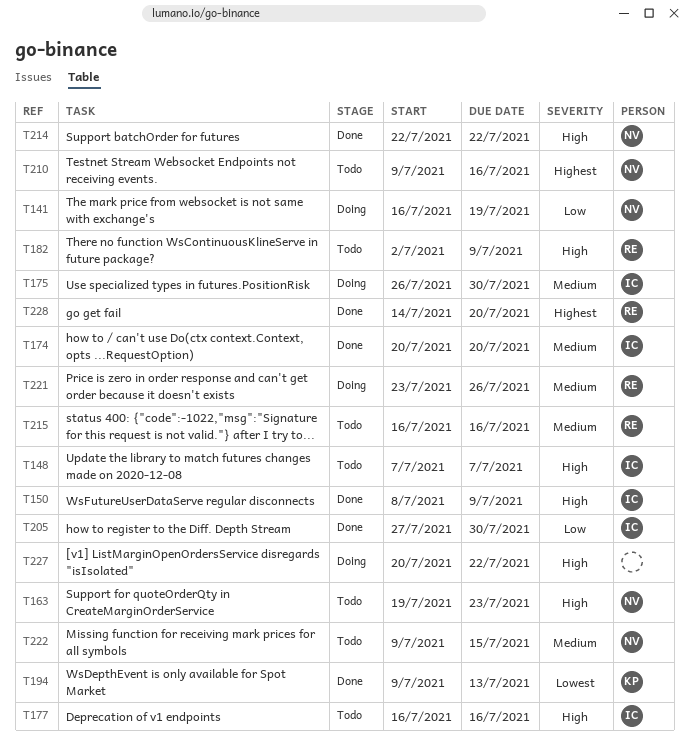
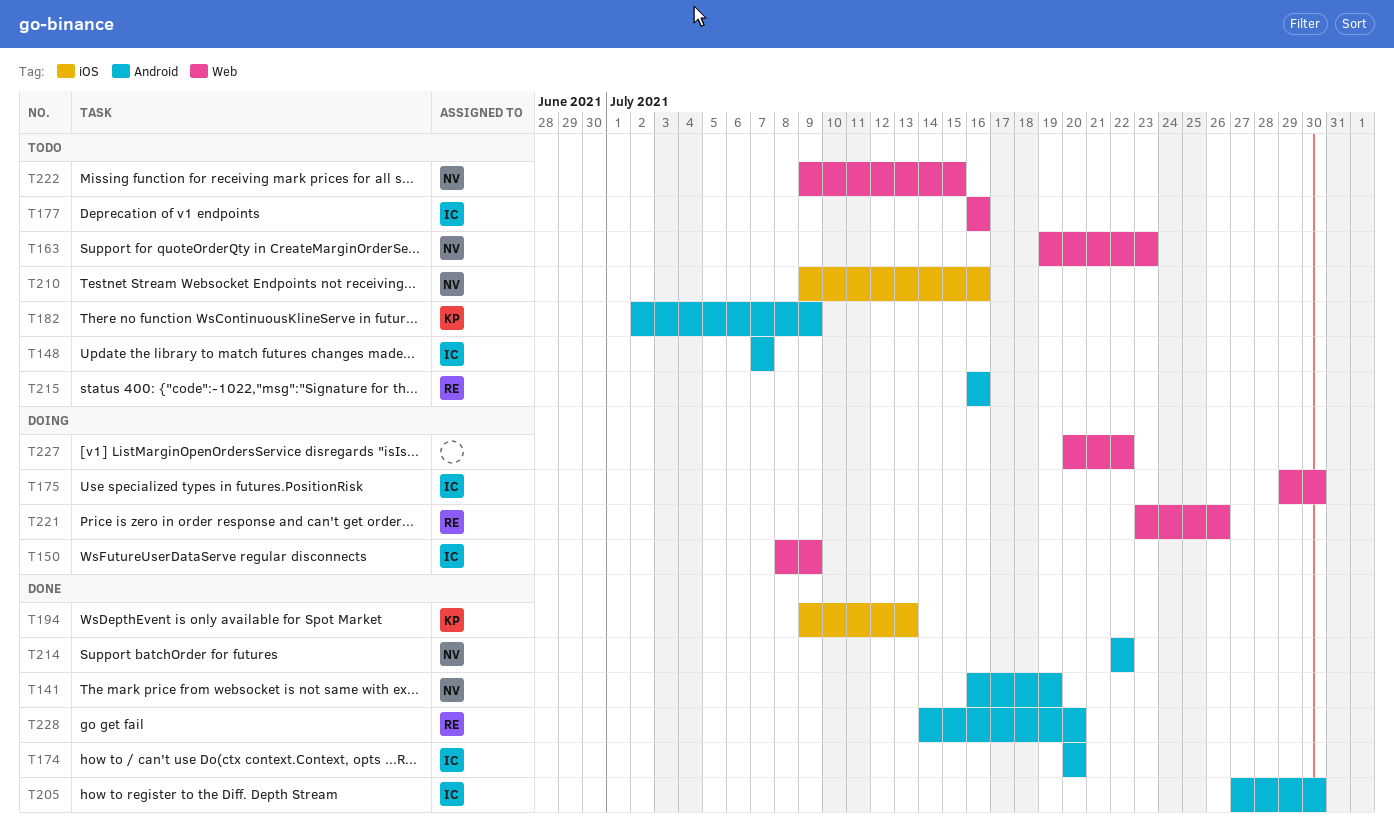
T141, status: Doing -> Done
T150, status: Done -> Doing
T175, start: Jul 26 -> Jul 29
T182, owner: RE -> KP

